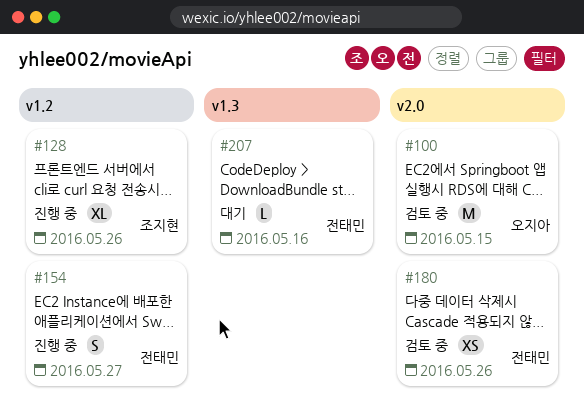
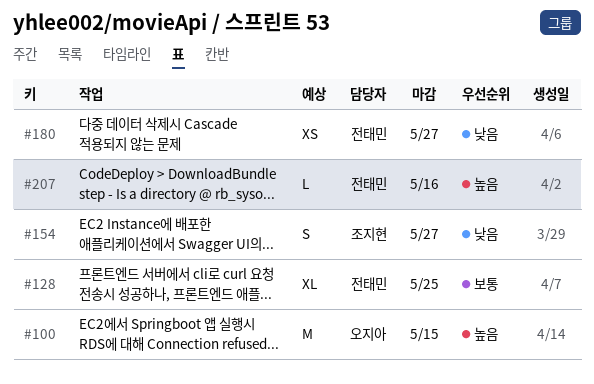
#128, owner: 조지현 -> 전태민
#128, due: May 26 -> May 25
#154, owner: 전태민 -> 조지현
#180, due: May 26 -> May 27

